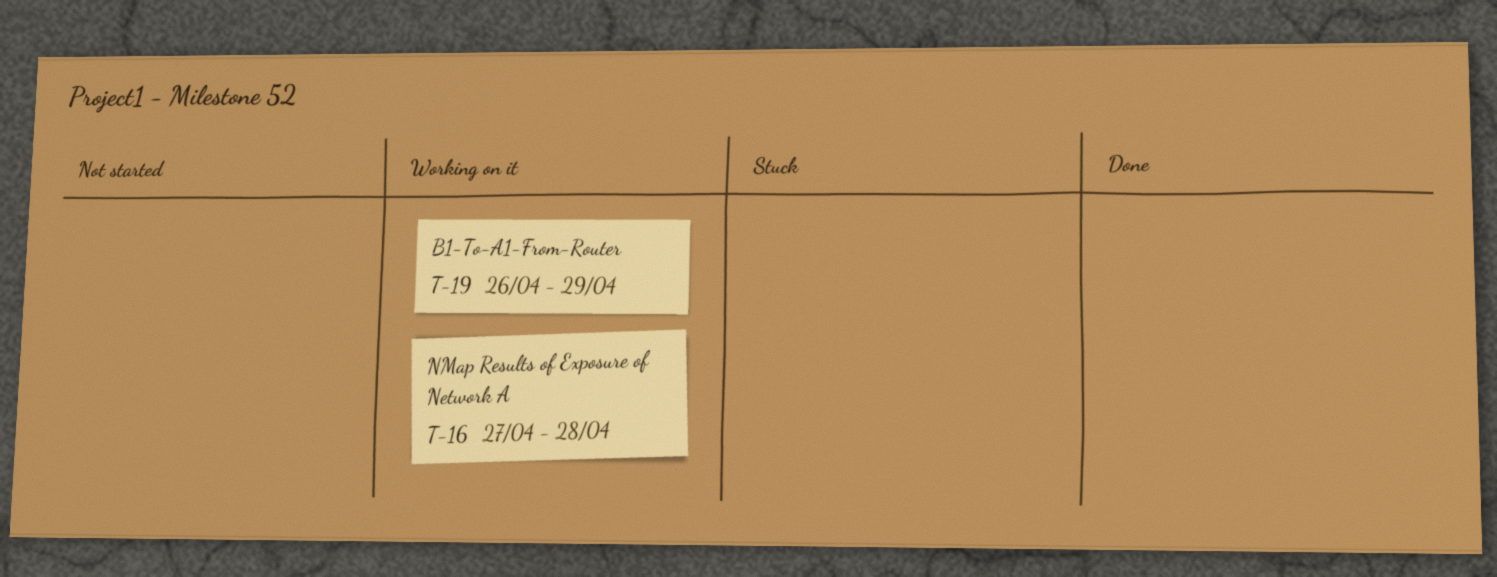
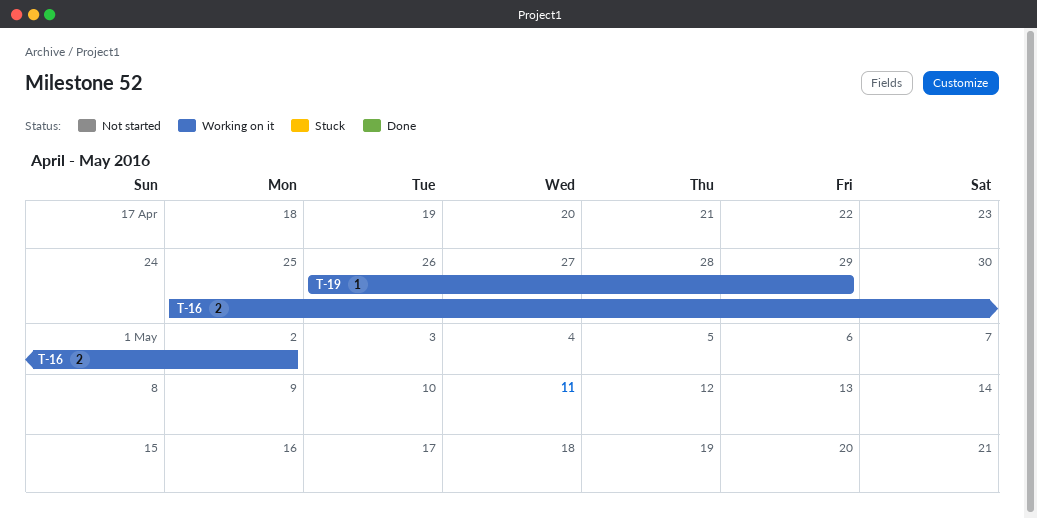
T-16, start: Apr 27 -> Apr 25
T-16, due: Apr 28 -> May 2

